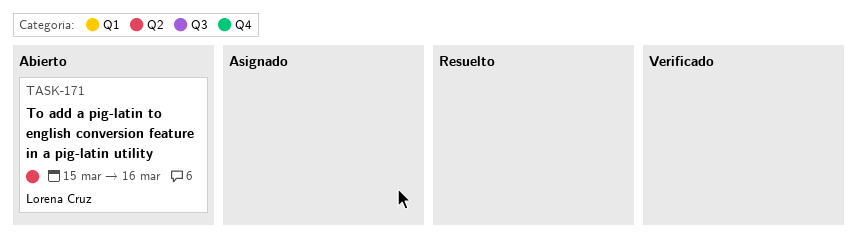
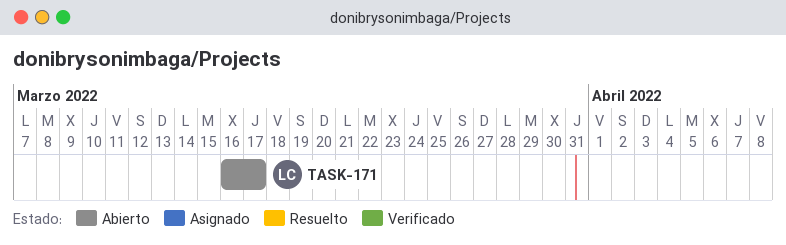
TASK-171, start: Mar 15 -> Mar 16
TASK-171, due: Mar 16 -> Mar 17

